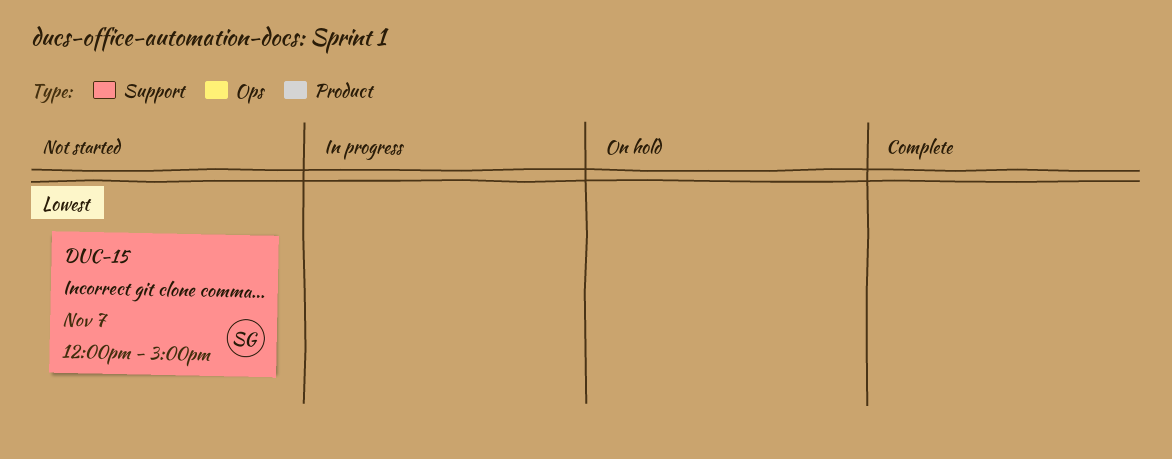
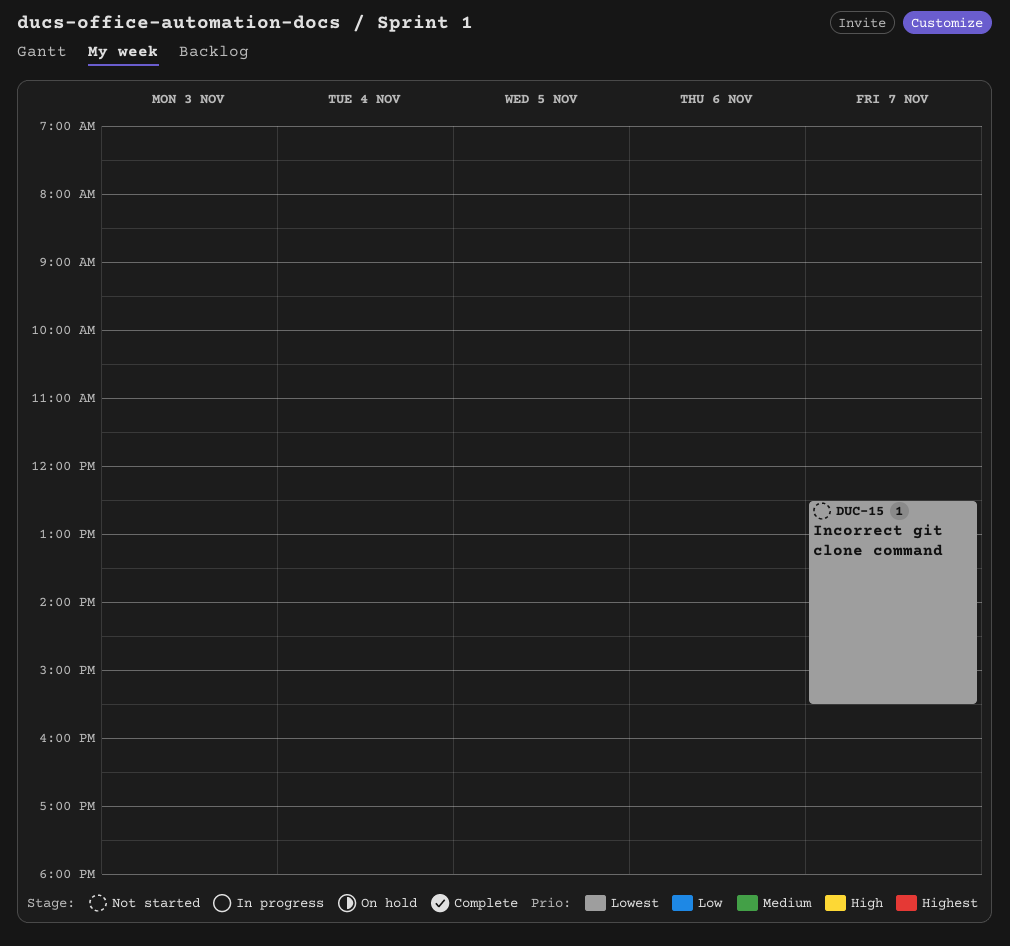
DUC-15, begins: 12:00 -> 12:30
DUC-15, ends: 15:00 -> 15:30

